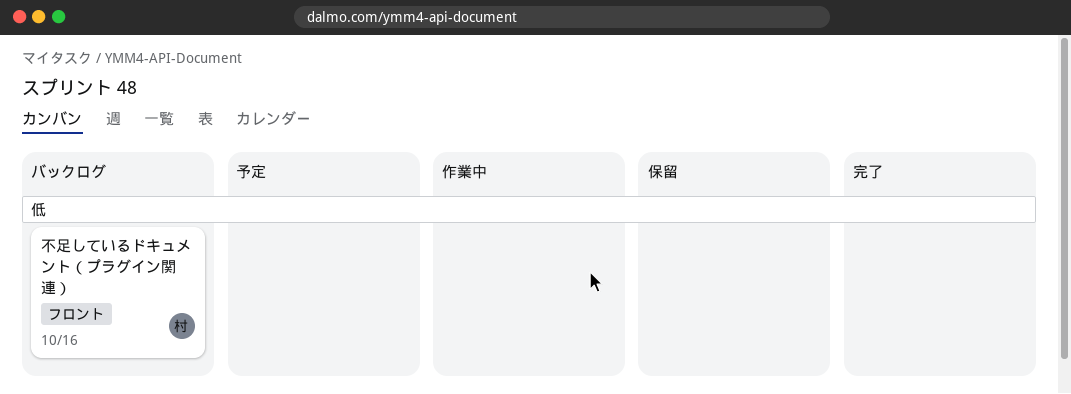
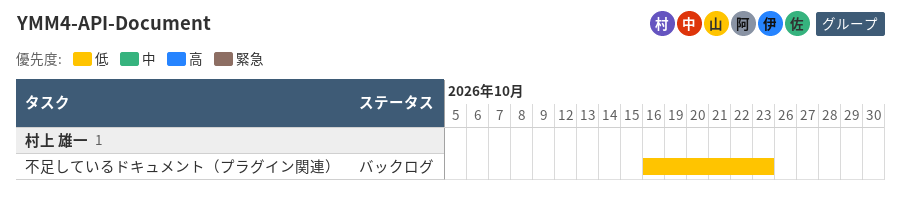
不足しているドキュメント（プラグイン関連）, due: Oct 16 -> Oct 23

